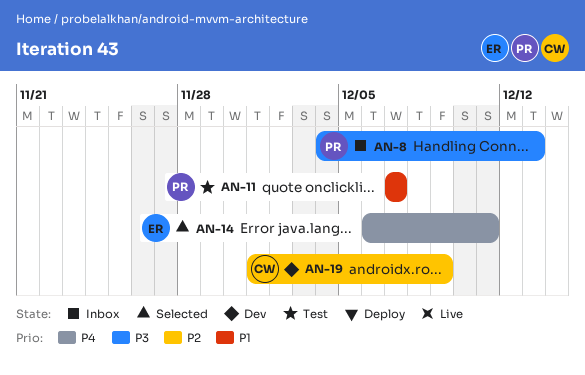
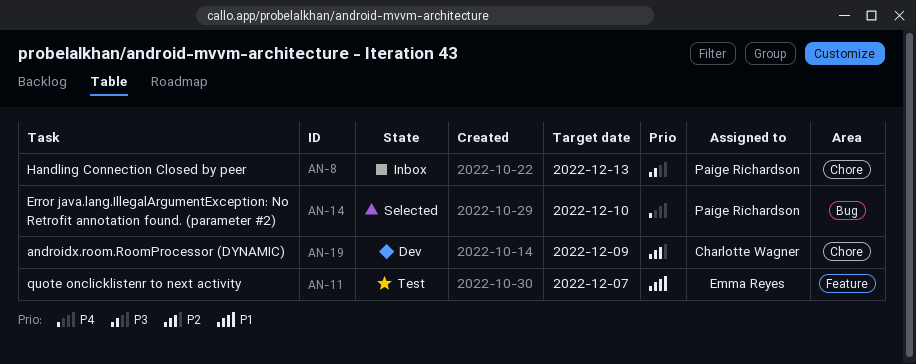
AN-11, owner: Paige Richardson -> Emma Reyes
AN-14, owner: Emma Reyes -> Paige Richardson
AN-14, due: Dec 11 -> Dec 10

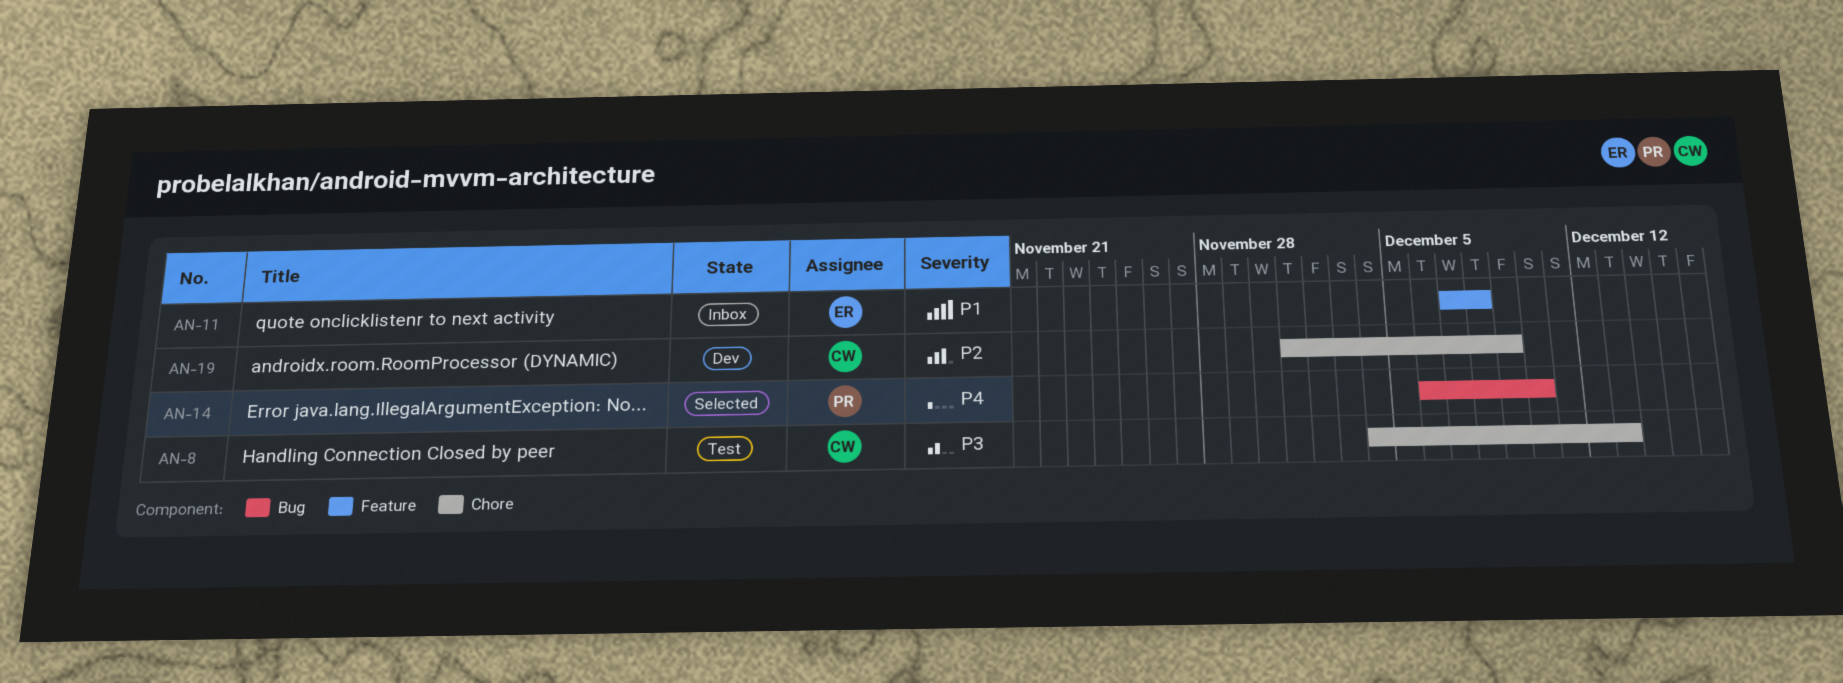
AN-8, status: Inbox -> Test
AN-8, owner: Paige Richardson -> Charlotte Wagner
AN-11, status: Test -> Inbox
AN-11, due: Dec 7 -> Dec 8

